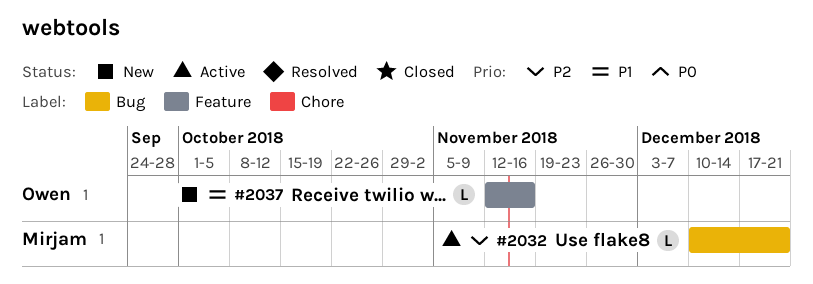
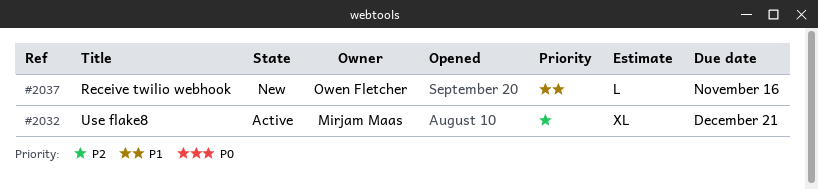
#2032, estimate: L -> XL

